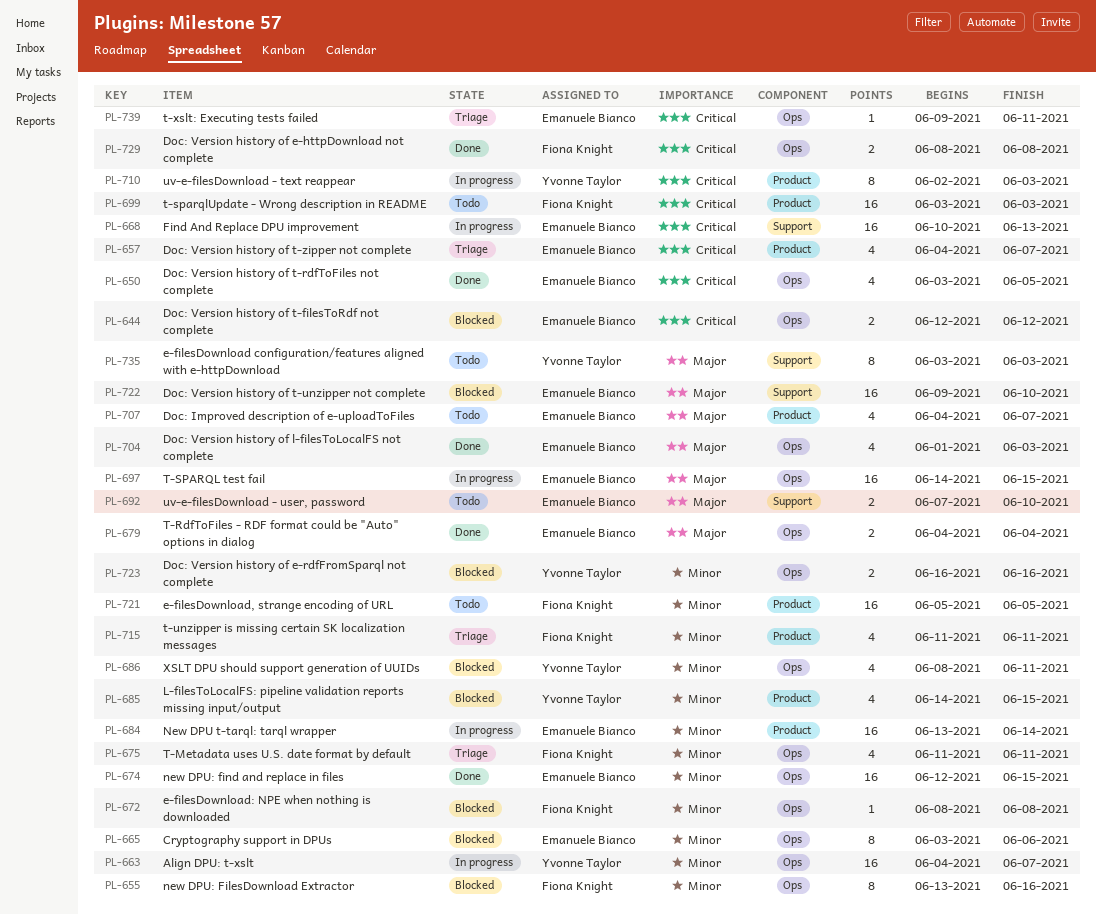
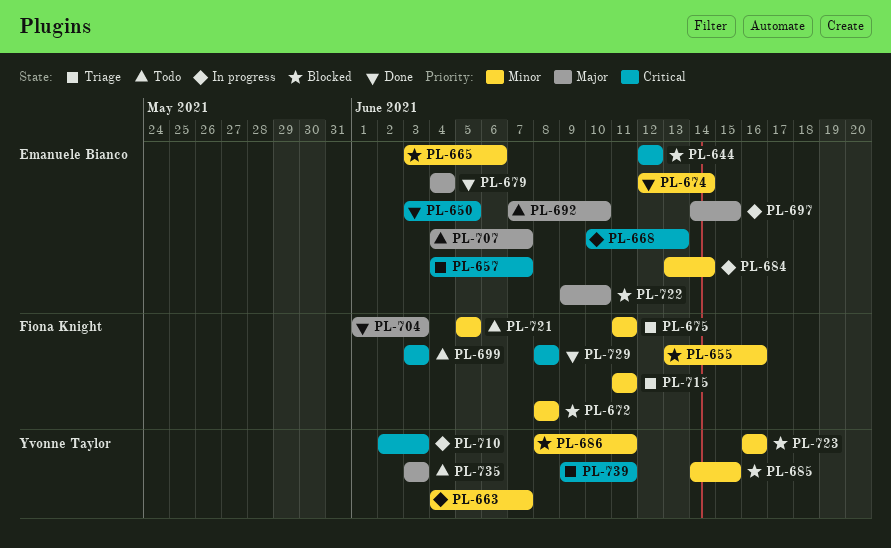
PL-674, due: Jun 15 -> Jun 14
PL-704, owner: Emanuele Bianco -> Fiona Knight
PL-739, owner: Emanuele Bianco -> Yvonne Taylor

